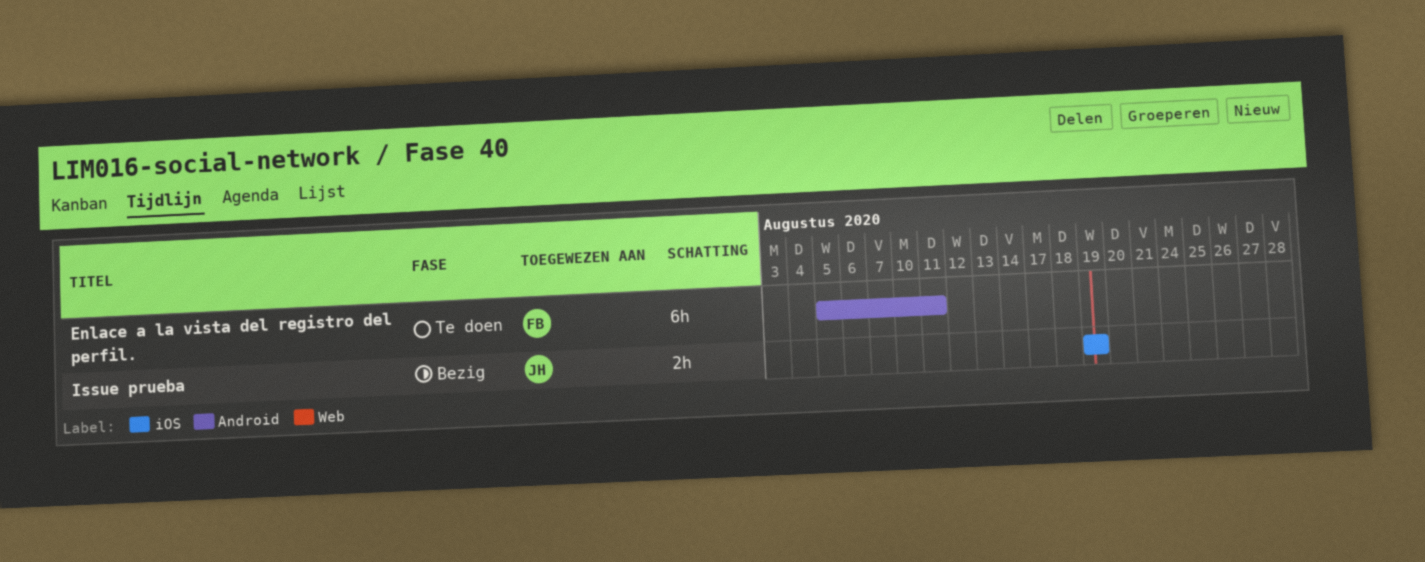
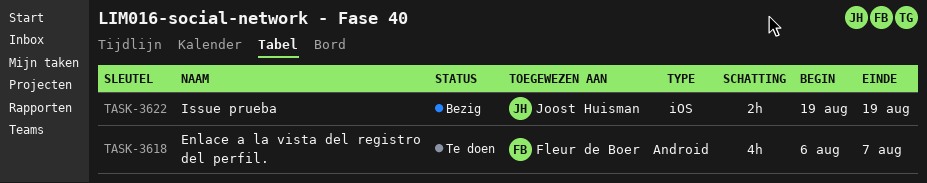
Enlace a la vista del registro del perfil., estimate: 6h -> 4h
Enlace a la vista del registro del perfil., start: Aug 5 -> Aug 6
Enlace a la vista del registro del perfil., due: Aug 11 -> Aug 7

